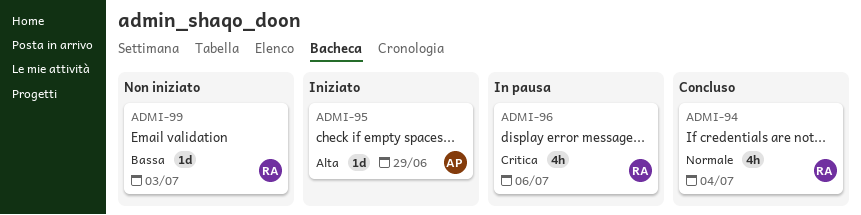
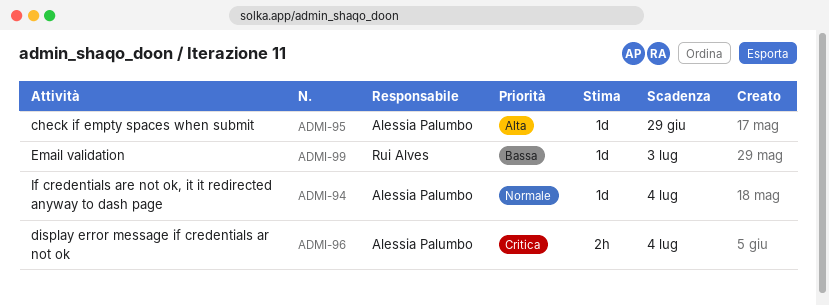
ADMI-94, owner: Rui Alves -> Alessia Palumbo
ADMI-94, estimate: 4h -> 1d
ADMI-96, owner: Rui Alves -> Alessia Palumbo
ADMI-96, estimate: 4h -> 2h
ADMI-96, due: Jul 6 -> Jul 4

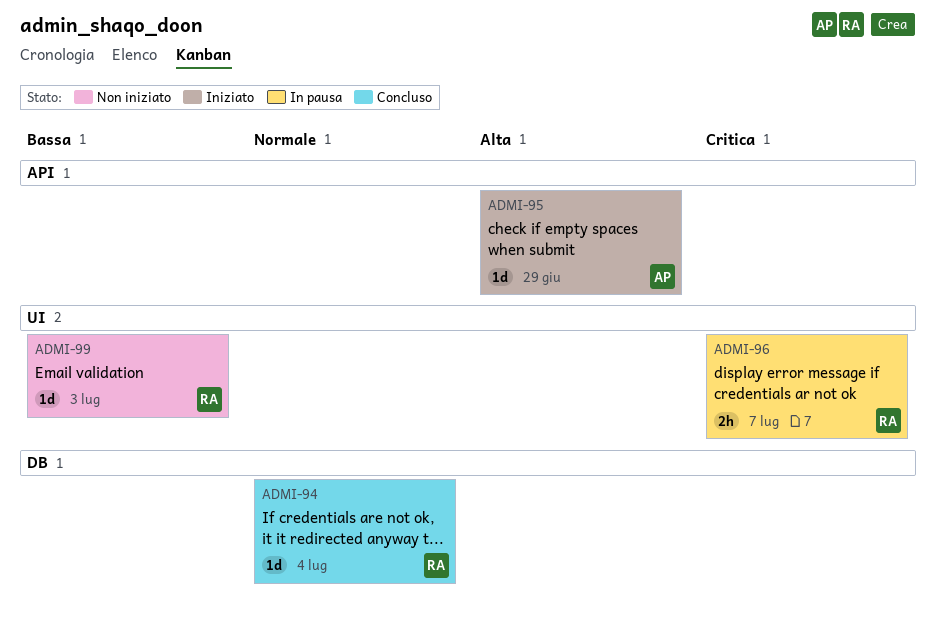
ADMI-94, owner: Alessia Palumbo -> Rui Alves
ADMI-96, owner: Alessia Palumbo -> Rui Alves
ADMI-96, due: Jul 4 -> Jul 7

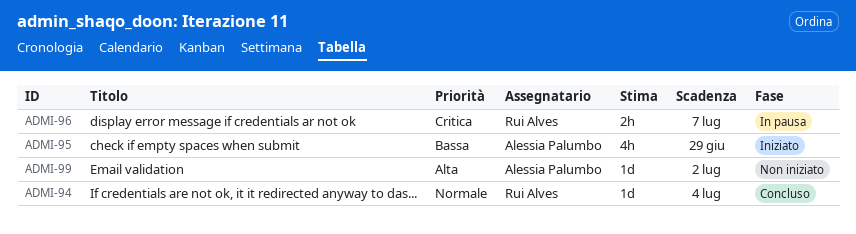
ADMI-95, priority: Alta -> Bassa
ADMI-95, estimate: 1d -> 4h
ADMI-99, owner: Rui Alves -> Alessia Palumbo
ADMI-99, priority: Bassa -> Alta
ADMI-99, due: Jul 3 -> Jul 2

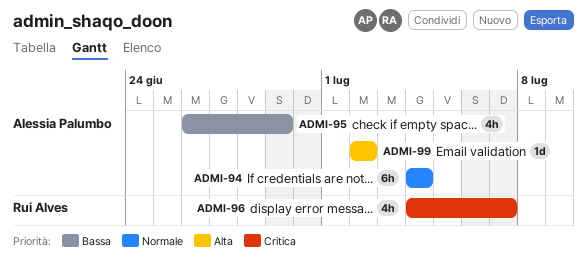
ADMI-94, owner: Rui Alves -> Alessia Palumbo
ADMI-94, estimate: 1d -> 6h
ADMI-96, estimate: 2h -> 4h

